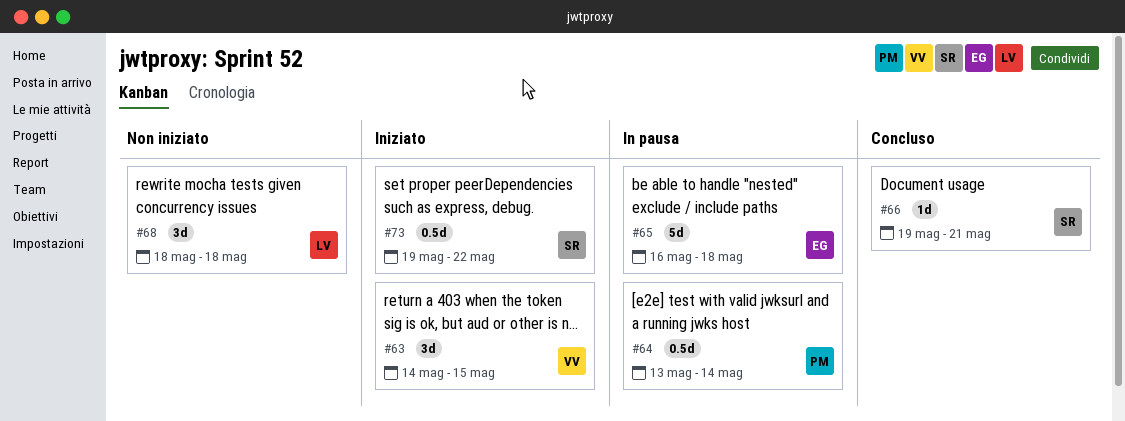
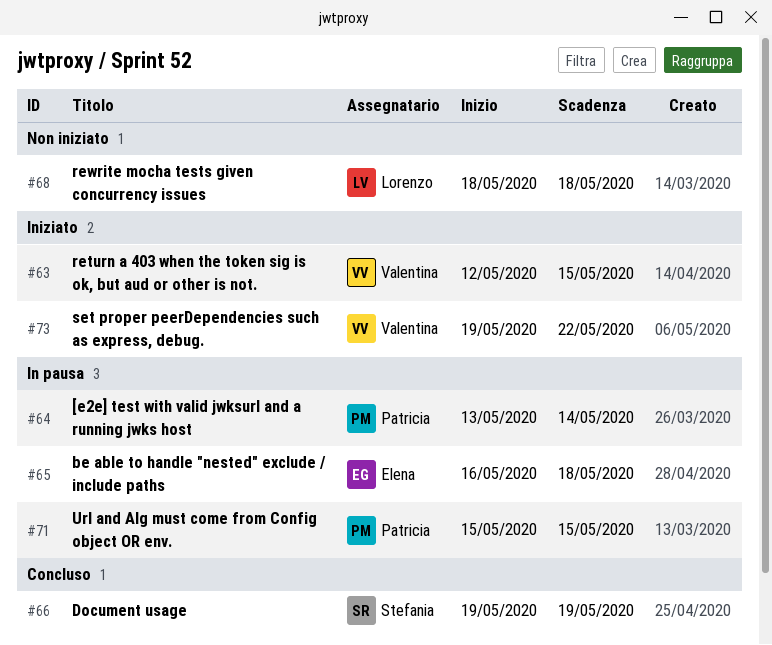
#63, start: May 14 -> May 12
#66, due: May 21 -> May 19
#71: none -> present
#73, owner: Stefania -> Valentina

